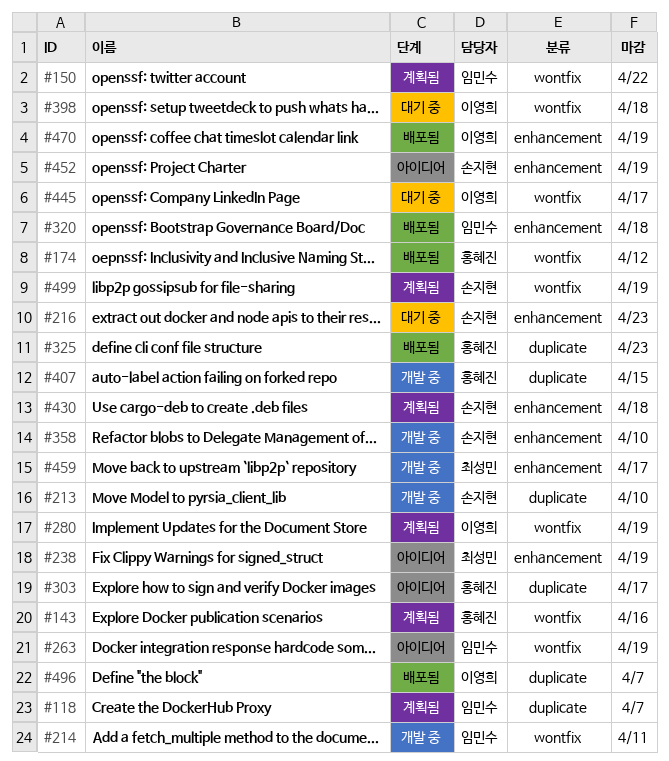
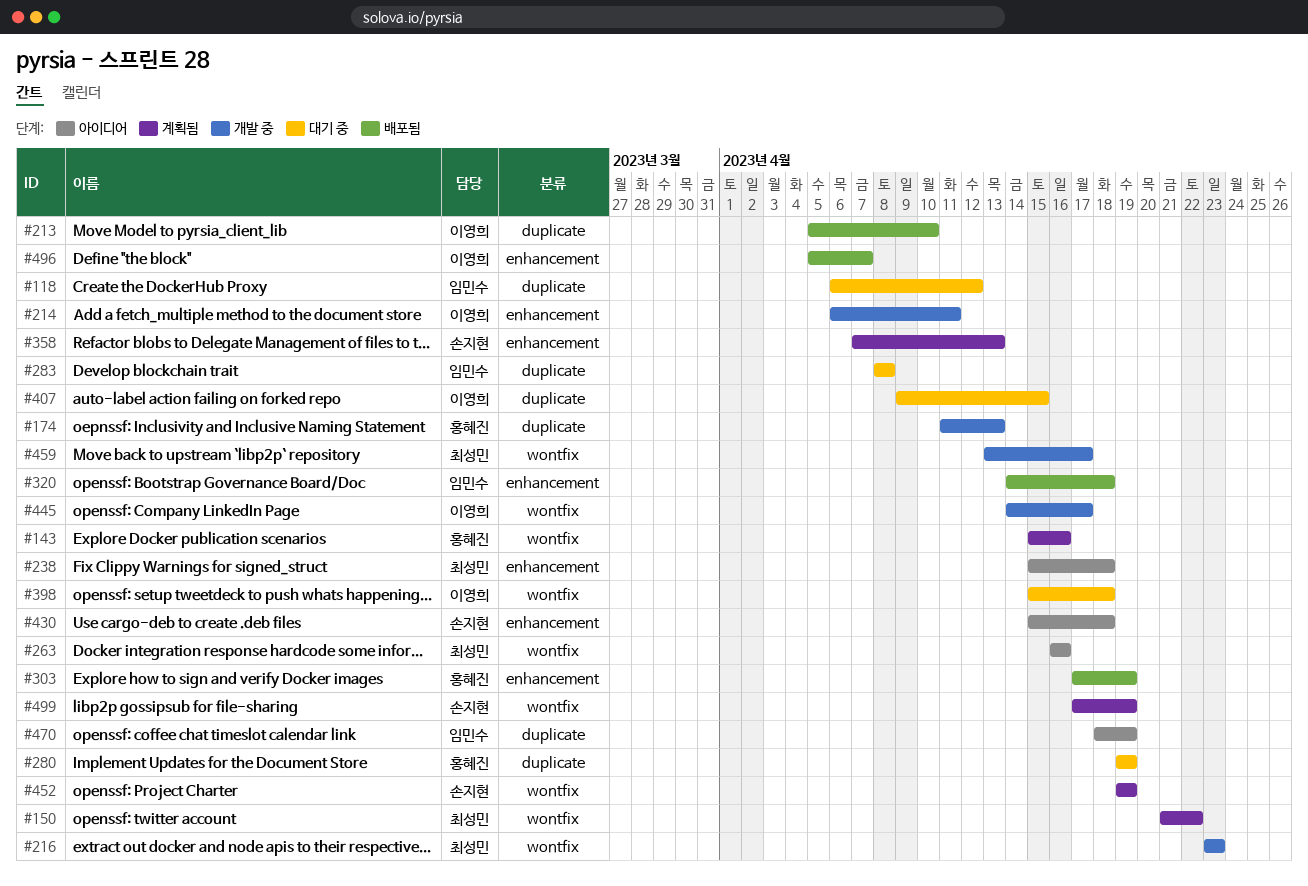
#118, status: 계획됨 -> 대기 중
#118, due: Apr 7 -> Apr 12
#150, owner: 임민수 -> 최성민
#174, status: 배포됨 -> 개발 중
#174, label: wontfix -> duplicate
#174, due: Apr 12 -> Apr 13
#213, status: 개발 중 -> 배포됨
#213, owner: 손지현 -> 이영희
#214, owner: 임민수 -> 이영희
#214, label: wontfix -> enhancement
#216, status: 대기 중 -> 개발 중
#216, owner: 손지현 -> 최성민
#216, label: enhancement -> wontfix
#238, due: Apr 19 -> Apr 18
#263, owner: 임민수 -> 최성민
#263, due: Apr 19 -> Apr 16
#280, status: 계획됨 -> 대기 중
#280, owner: 이영희 -> 홍혜진
#280, label: wontfix -> duplicate
#283: none -> present
#303, status: 아이디어 -> 배포됨
#303, label: duplicate -> enhancement
#303, due: Apr 17 -> Apr 19
#325: present -> none
#358, status: 개발 중 -> 계획됨
#358, due: Apr 10 -> Apr 13
#407, status: 개발 중 -> 대기 중
#407, owner: 홍혜진 -> 이영희
#430, status: 계획됨 -> 아이디어
#445, status: 대기 중 -> 개발 중
#452, status: 아이디어 -> 계획됨
#452, label: enhancement -> wontfix
#459, label: enhancement -> wontfix
#470, status: 배포됨 -> 아이디어
#470, owner: 이영희 -> 임민수
#470, label: enhancement -> duplicate
#496, label: duplicate -> enhancement

